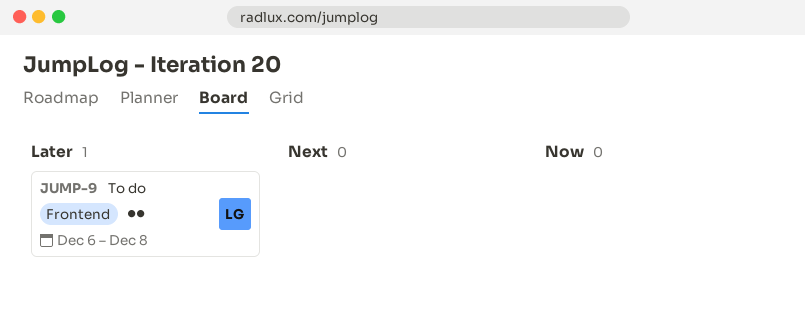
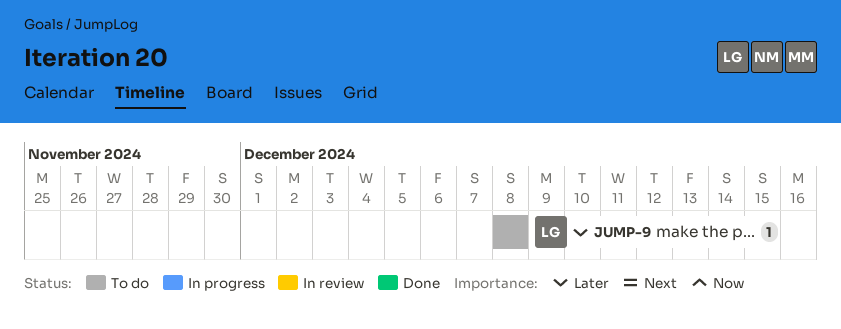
JUMP-9, estimate: 2 -> 1
JUMP-9, start: Dec 6 -> Dec 8

